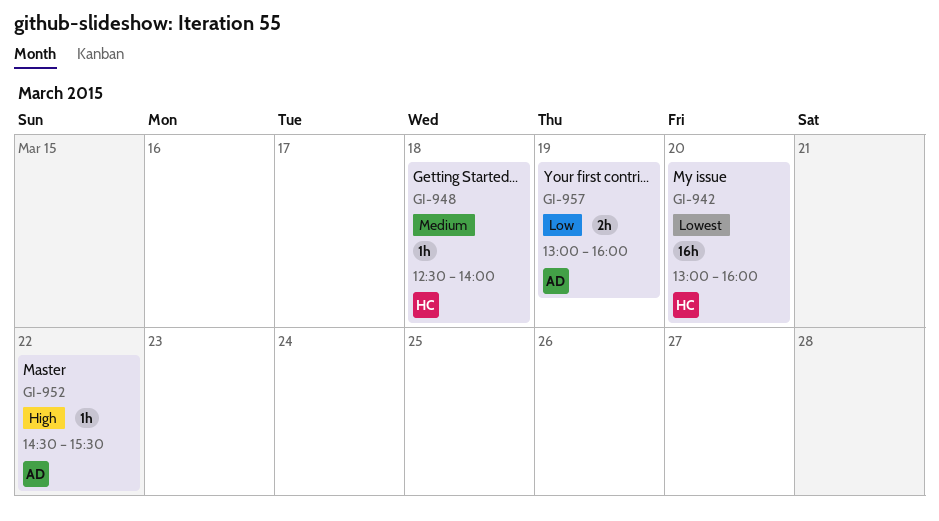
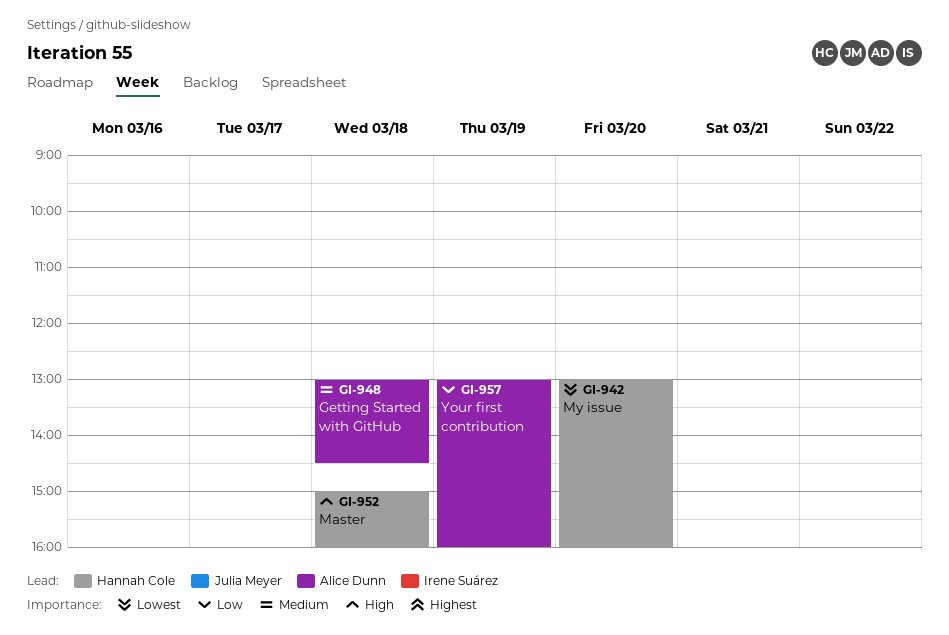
GI-948, owner: Hannah Cole -> Alice Dunn
GI-948, begins: 12:30 -> 13:00
GI-948, ends: 14:00 -> 14:30
GI-952, owner: Alice Dunn -> Hannah Cole
GI-952, day: Mar 22 -> Mar 18
GI-952, begins: 14:30 -> 15:00
GI-952, ends: 15:30 -> 16:00

